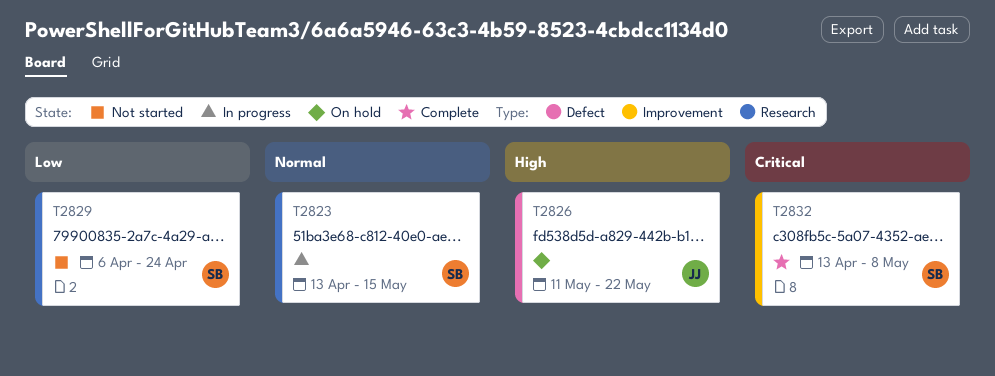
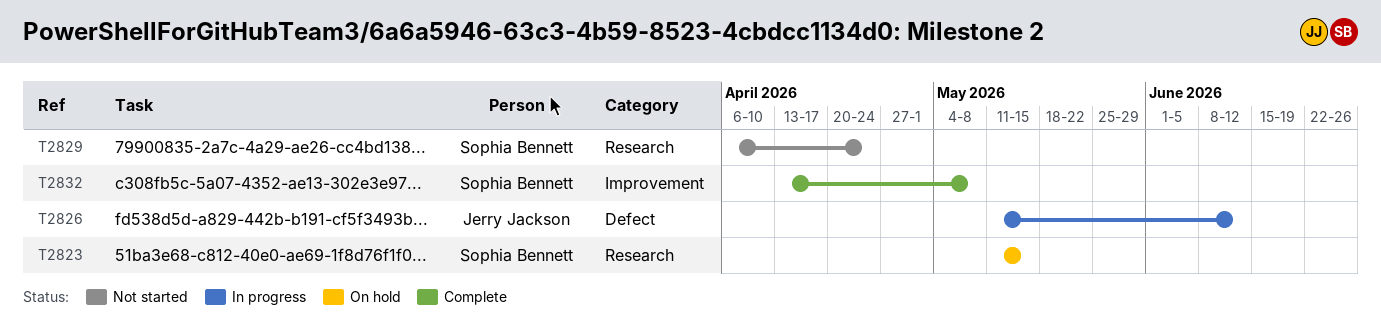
T2823, status: In progress -> On hold
T2823, start: Apr 13 -> May 11
T2826, status: On hold -> In progress
T2826, due: May 22 -> Jun 12

